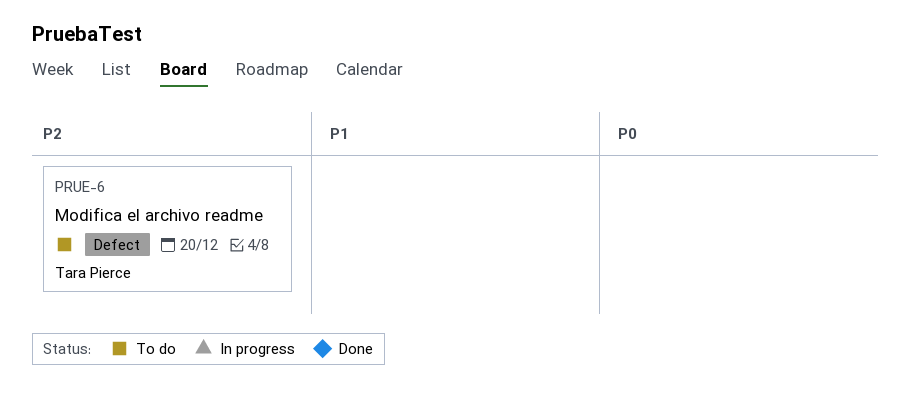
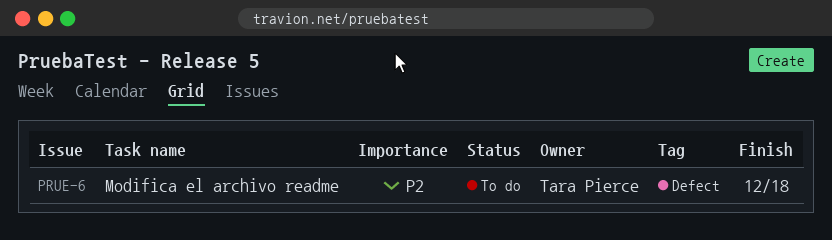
PRUE-6, due: Dec 20 -> Dec 18

